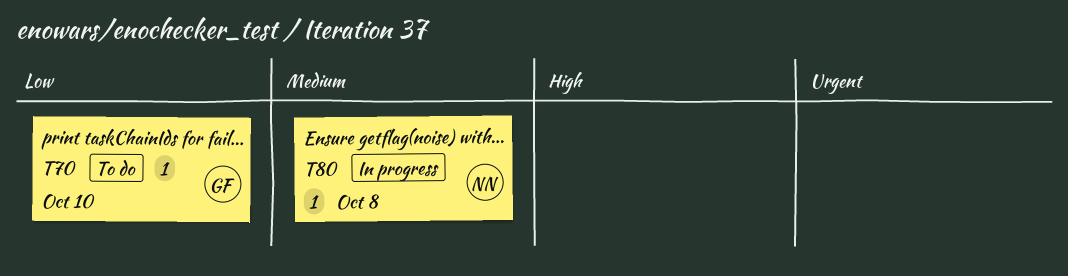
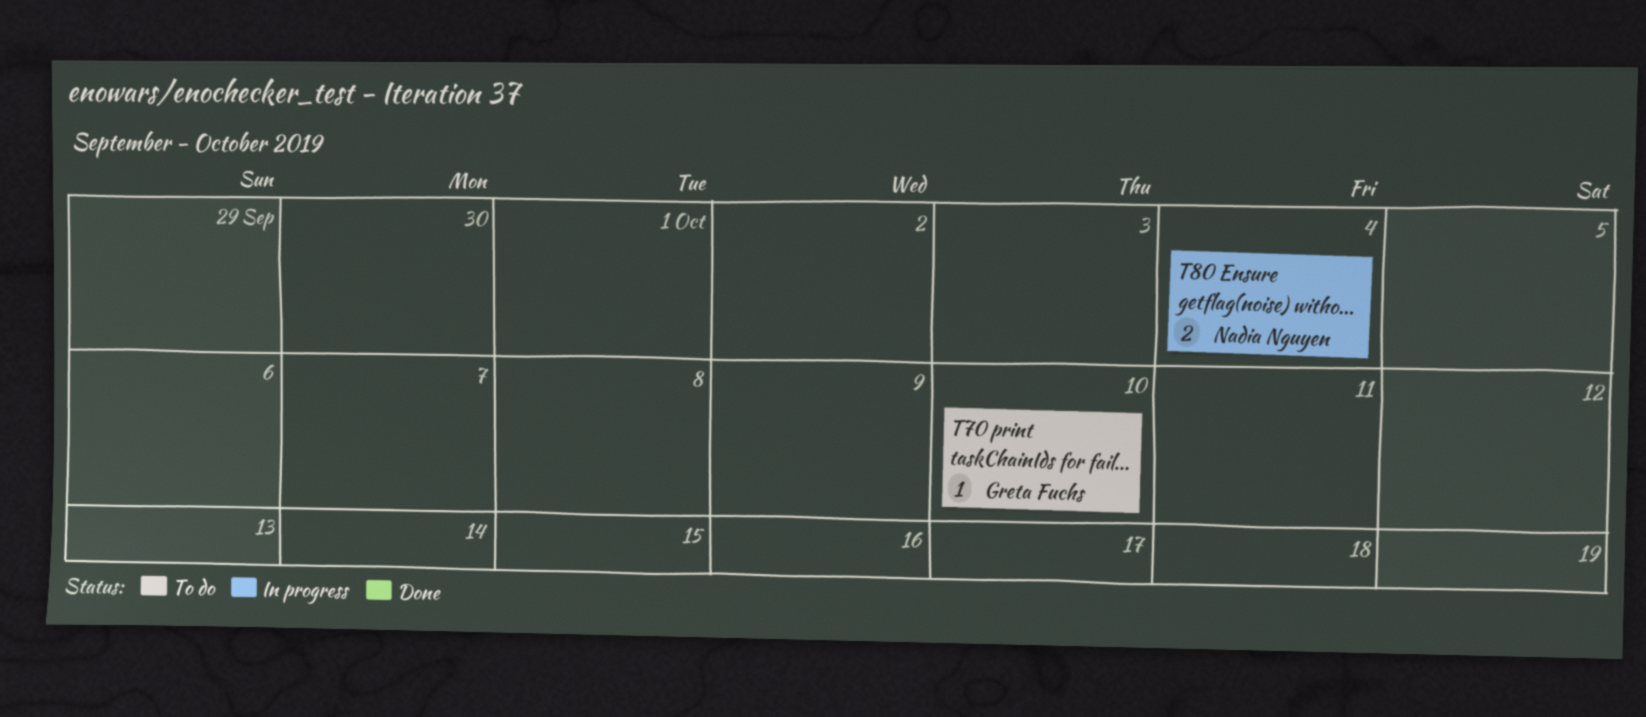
T80, estimate: 1 -> 2
T80, due: Oct 8 -> Oct 4

